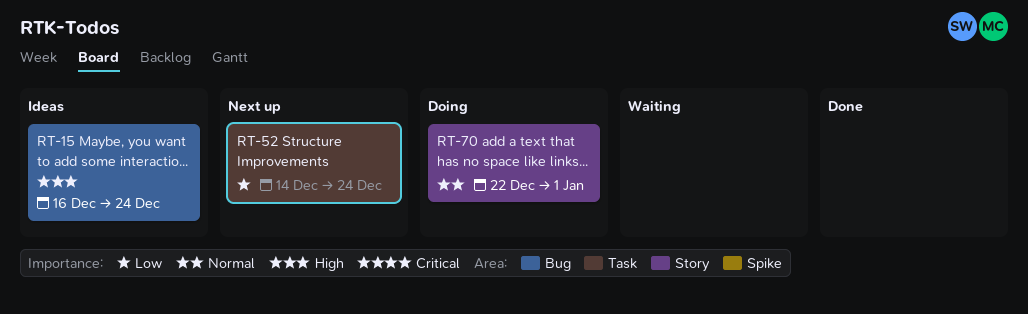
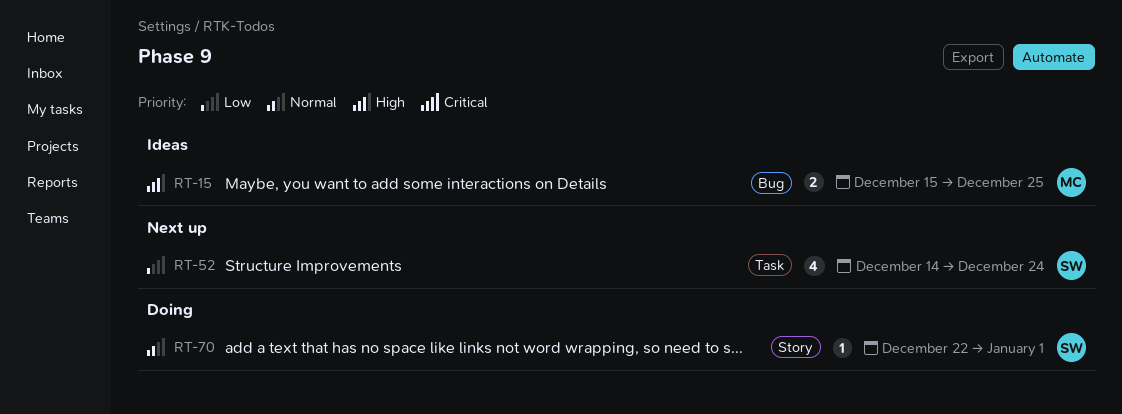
RT-15, start: Dec 16 -> Dec 15
RT-15, due: Dec 24 -> Dec 25

